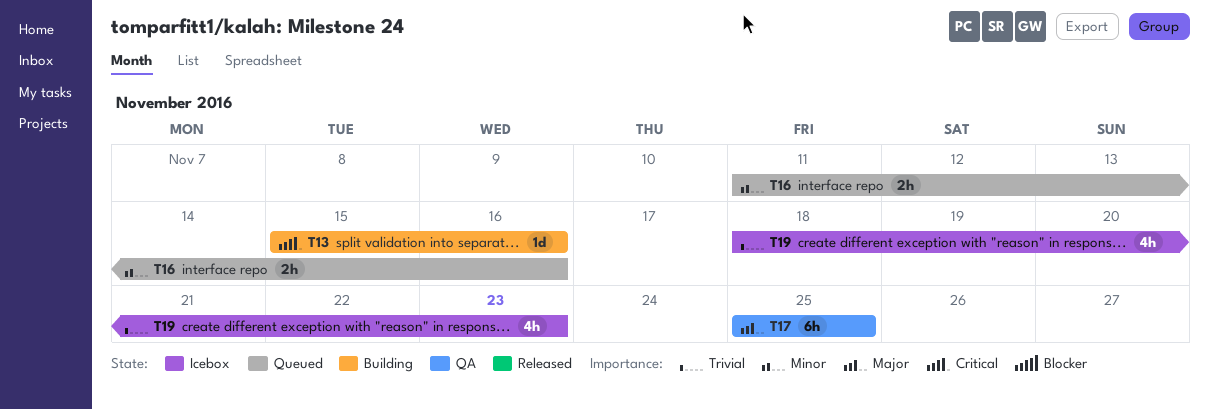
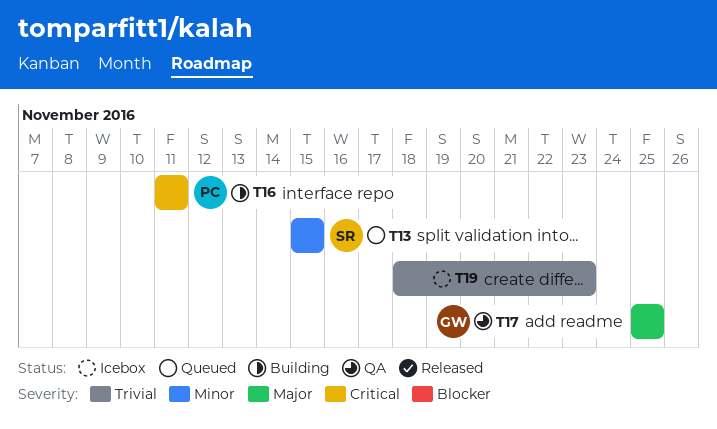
T13, status: Building -> Queued
T13, priority: Critical -> Minor
T13, due: Nov 16 -> Nov 15
T16, status: Queued -> Building
T16, priority: Minor -> Critical
T16, due: Nov 16 -> Nov 11

